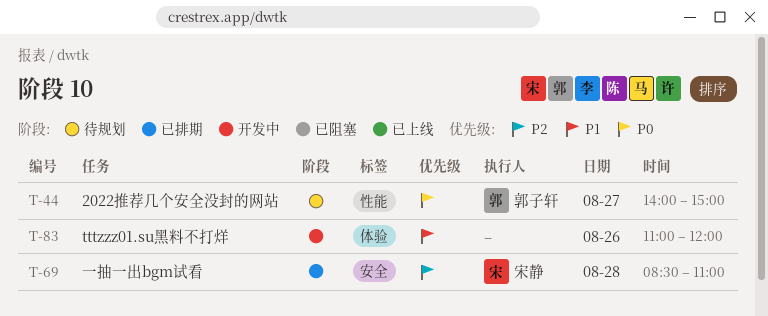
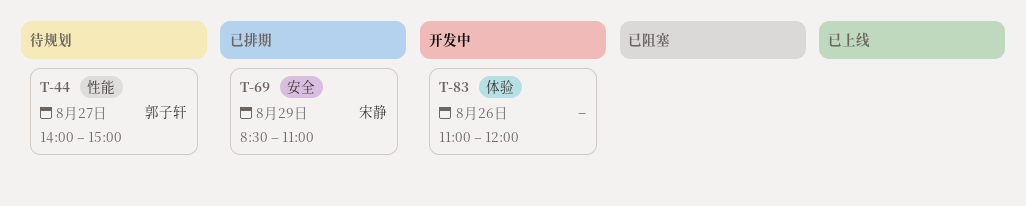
T-69, day: Aug 28 -> Aug 29

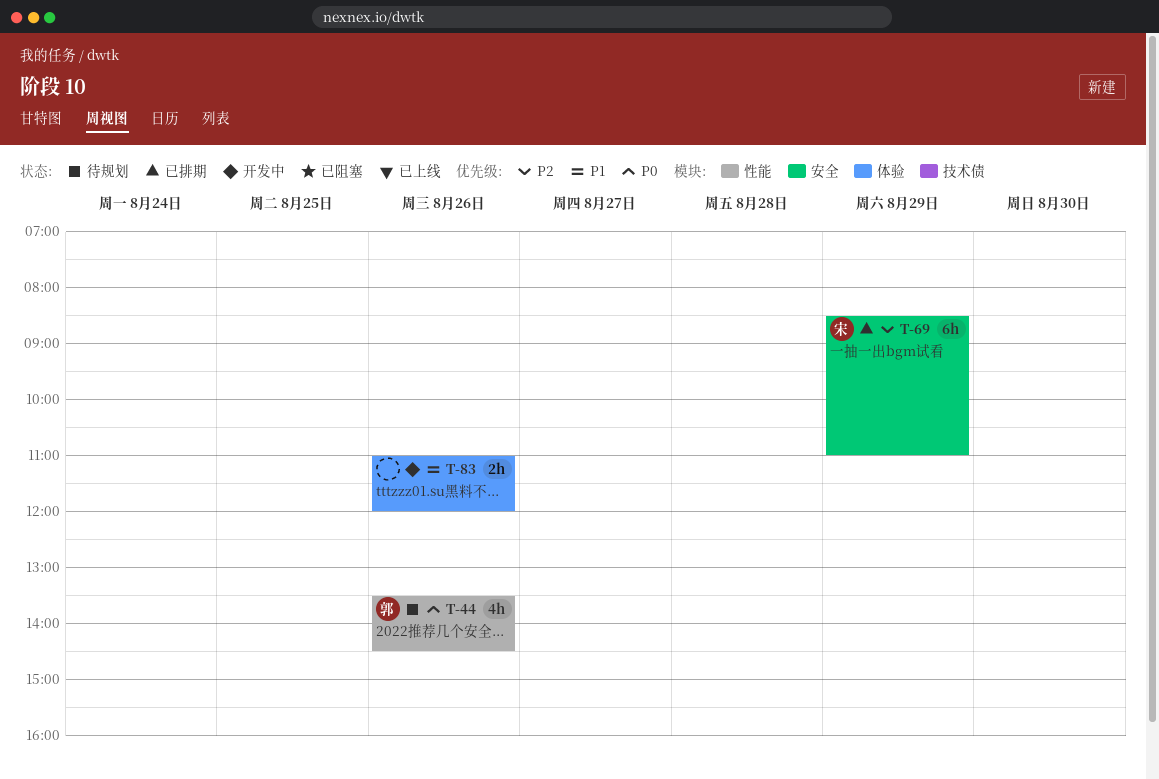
T-44, day: Aug 27 -> Aug 26
T-44, begins: 14:00 -> 13:30
T-44, ends: 15:00 -> 14:30

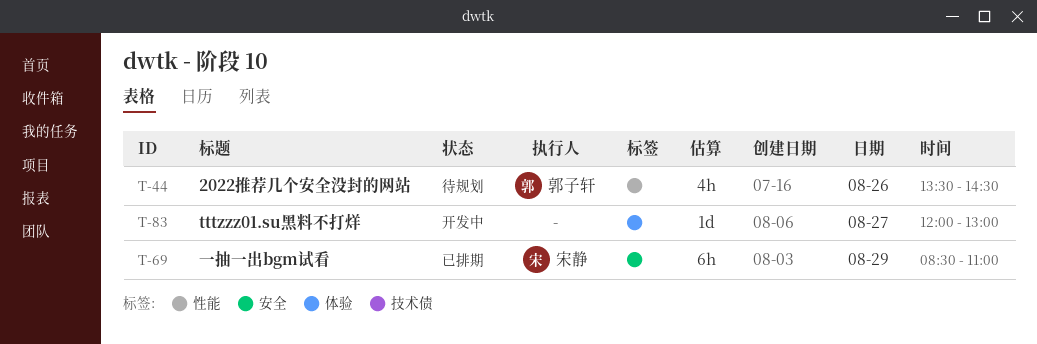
T-83, estimate: 2h -> 1d
T-83, day: Aug 26 -> Aug 27
T-83, begins: 11:00 -> 12:00
T-83, ends: 12:00 -> 13:00

